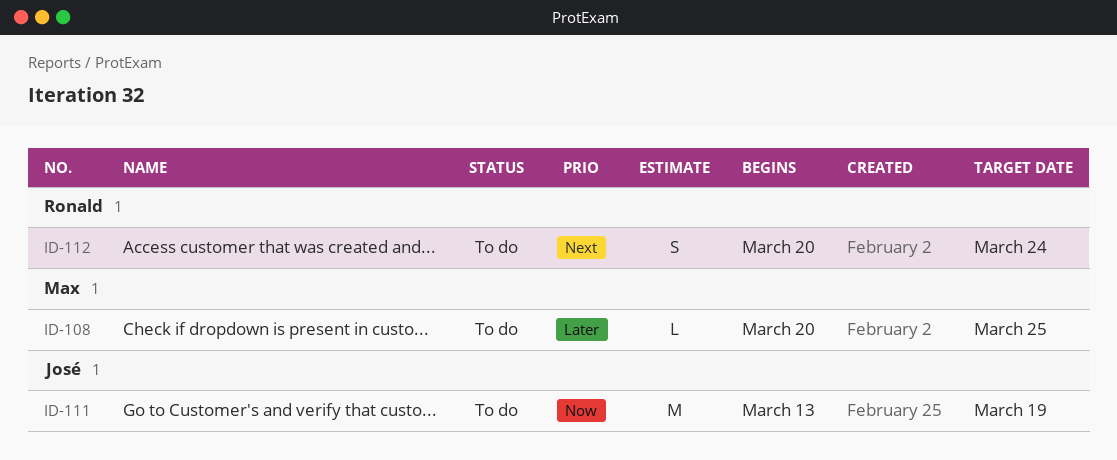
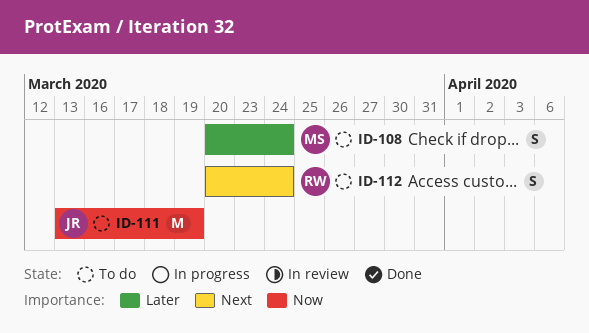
ID-108, estimate: L -> S
ID-108, due: Mar 25 -> Mar 24

